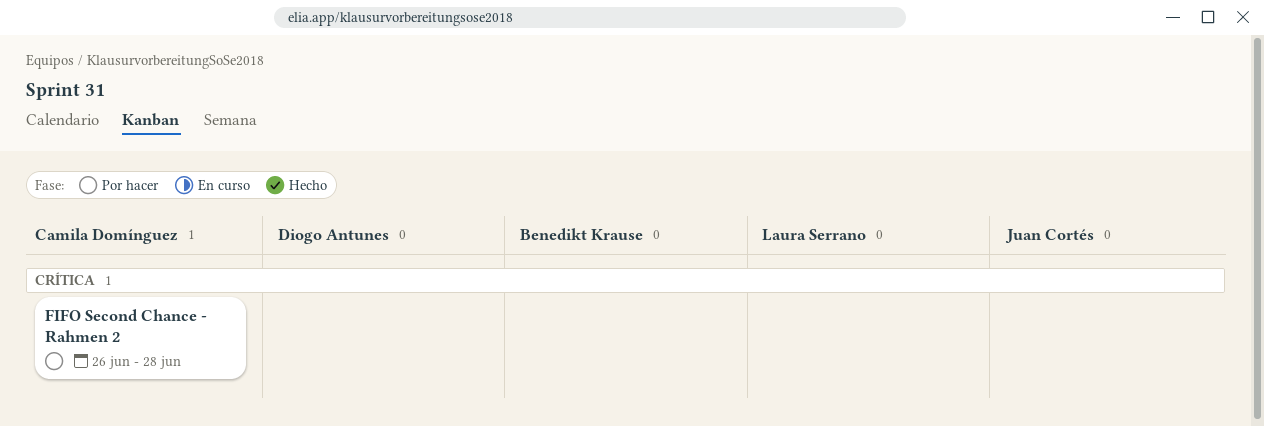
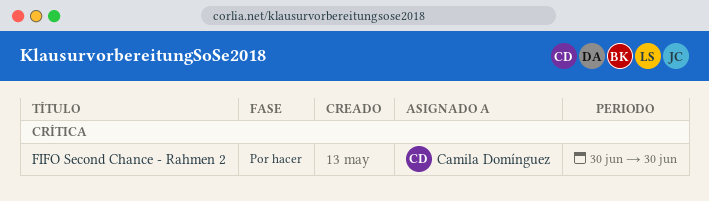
FIFO Second Chance - Rahmen 2, start: Jun 26 -> Jun 30
FIFO Second Chance - Rahmen 2, due: Jun 28 -> Jun 30

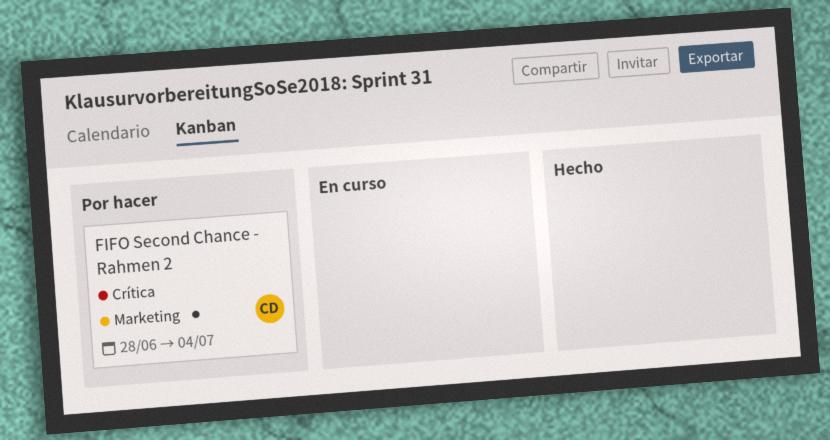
FIFO Second Chance - Rahmen 2, start: Jun 30 -> Jun 28
FIFO Second Chance - Rahmen 2, due: Jun 30 -> Jul 4

